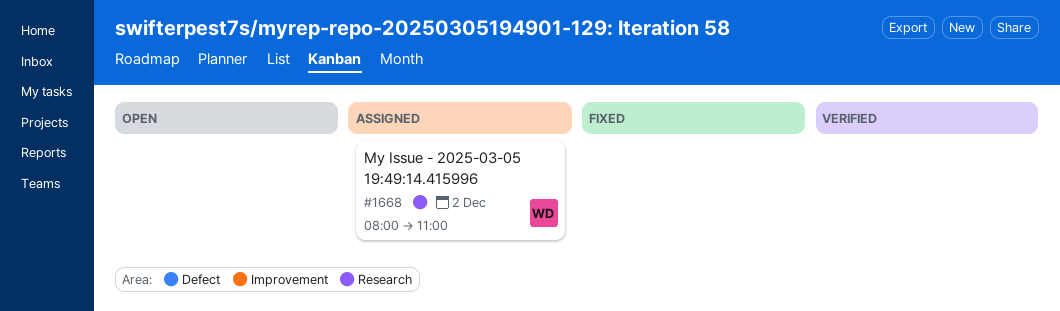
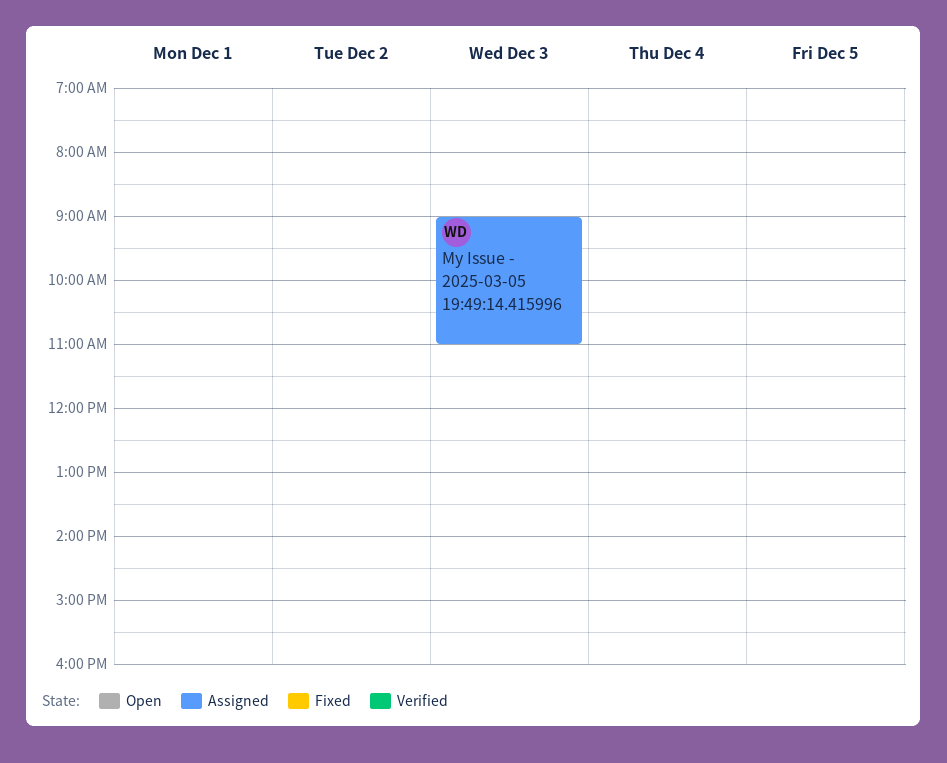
My Issue - 2025-03-05 19:49:14.415996, day: Dec 2 -> Dec 3
My Issue - 2025-03-05 19:49:14.415996, begins: 08:00 -> 09:00

